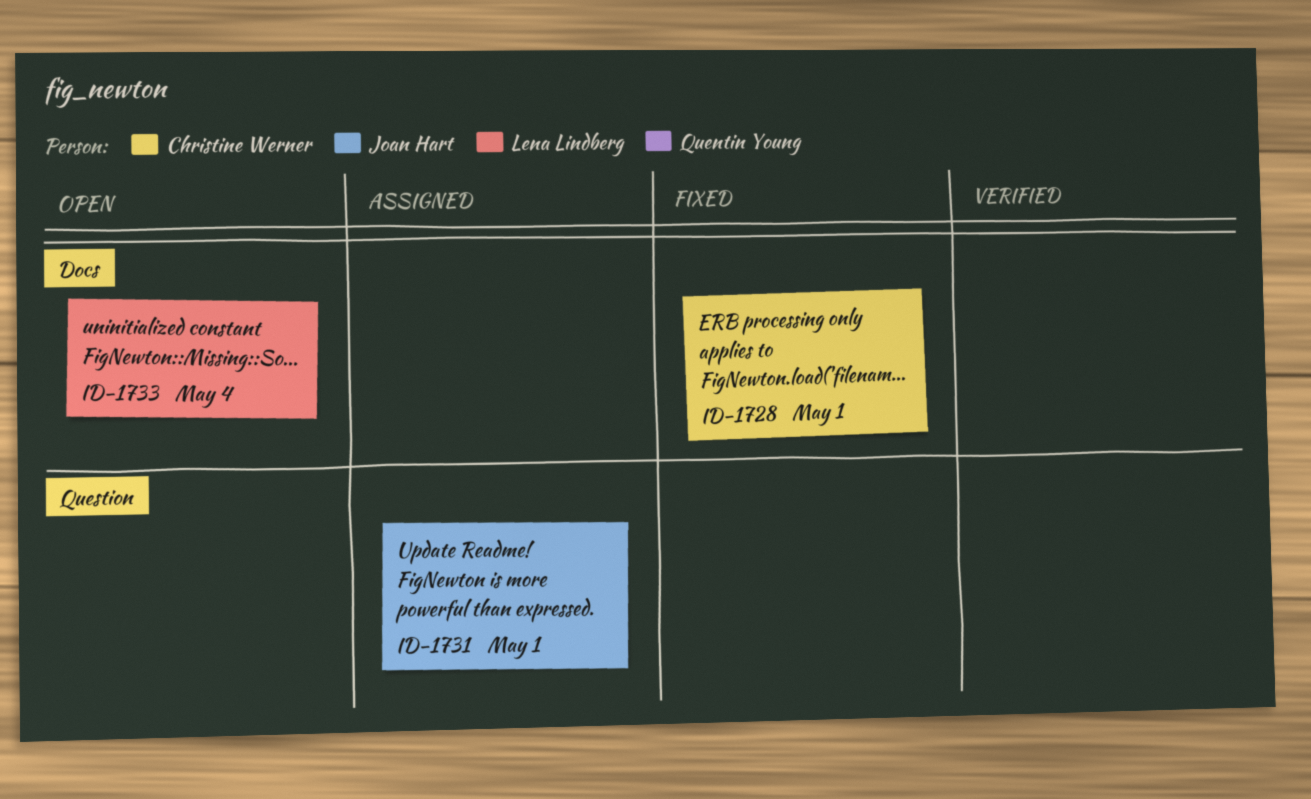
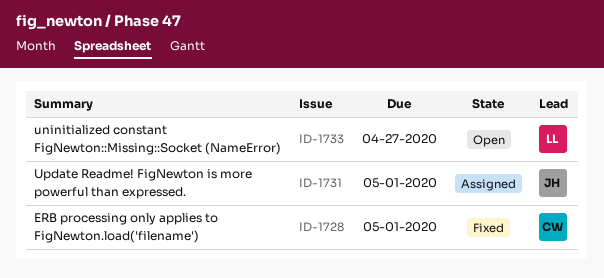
ID-1733, due: May 4 -> Apr 27

